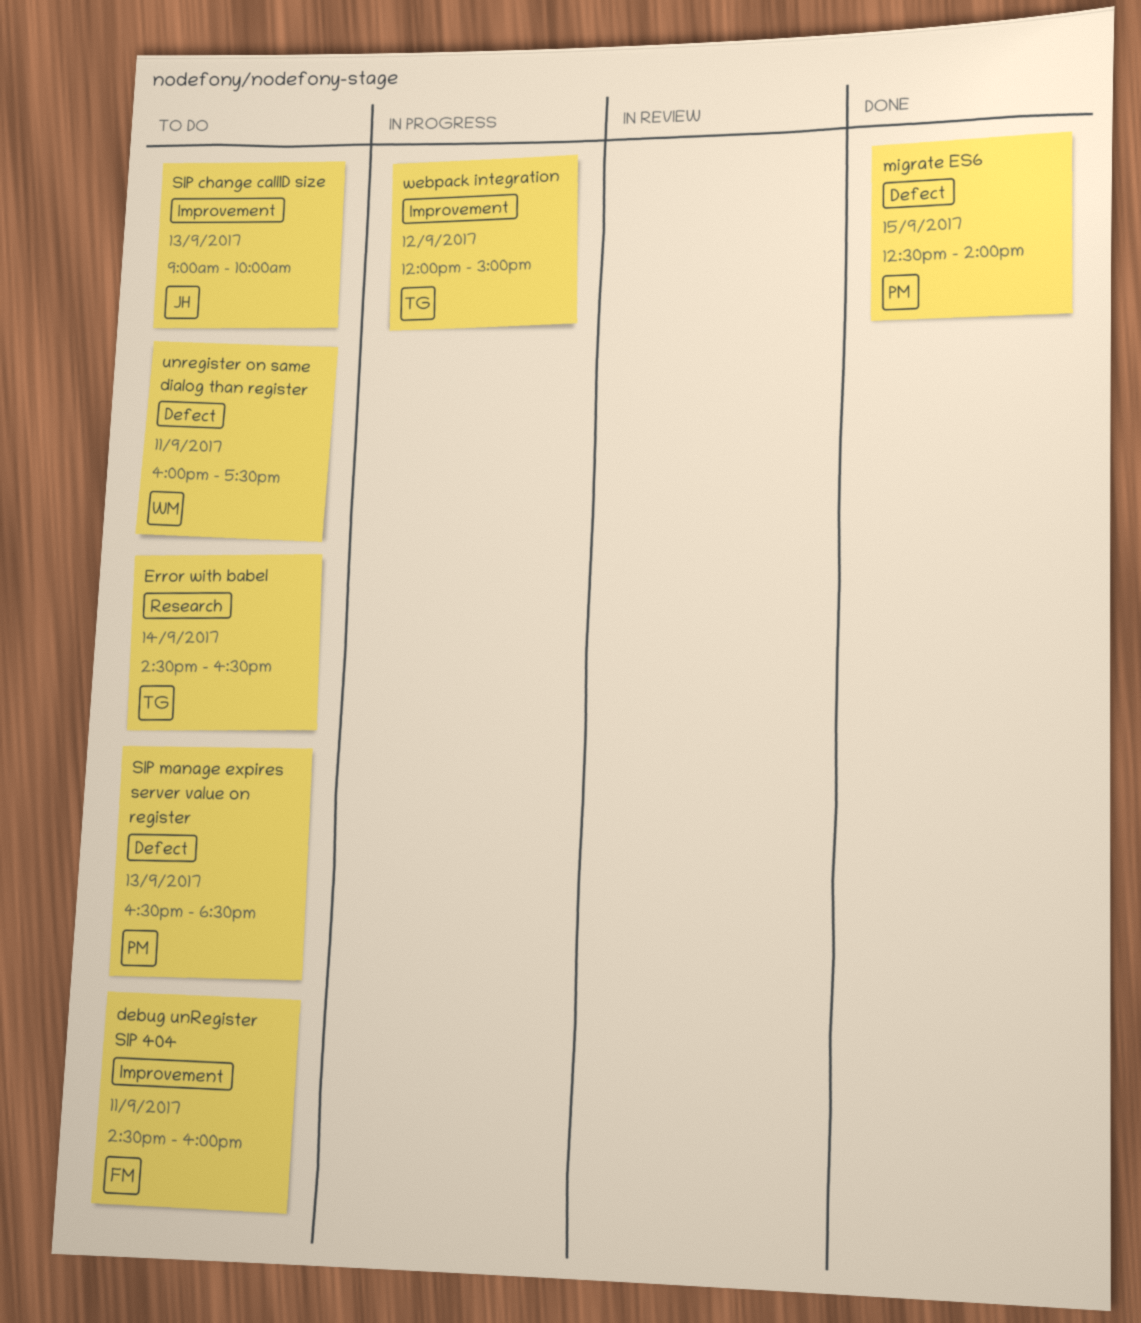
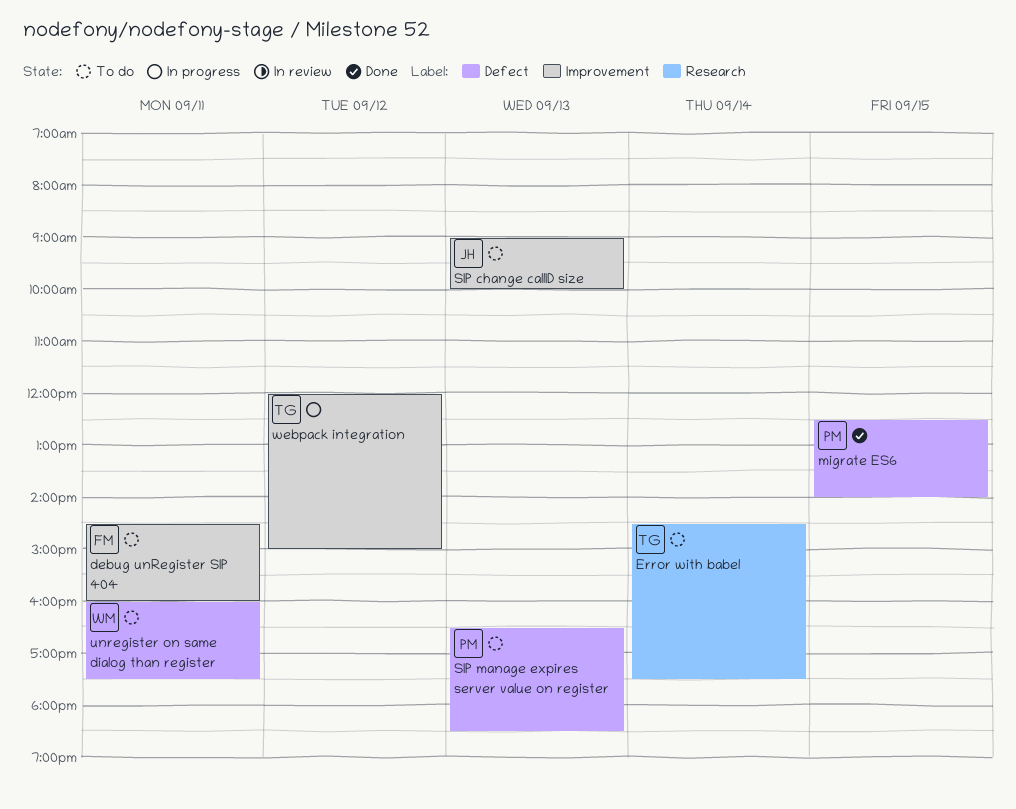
Error with babel, ends: 16:30 -> 17:30

